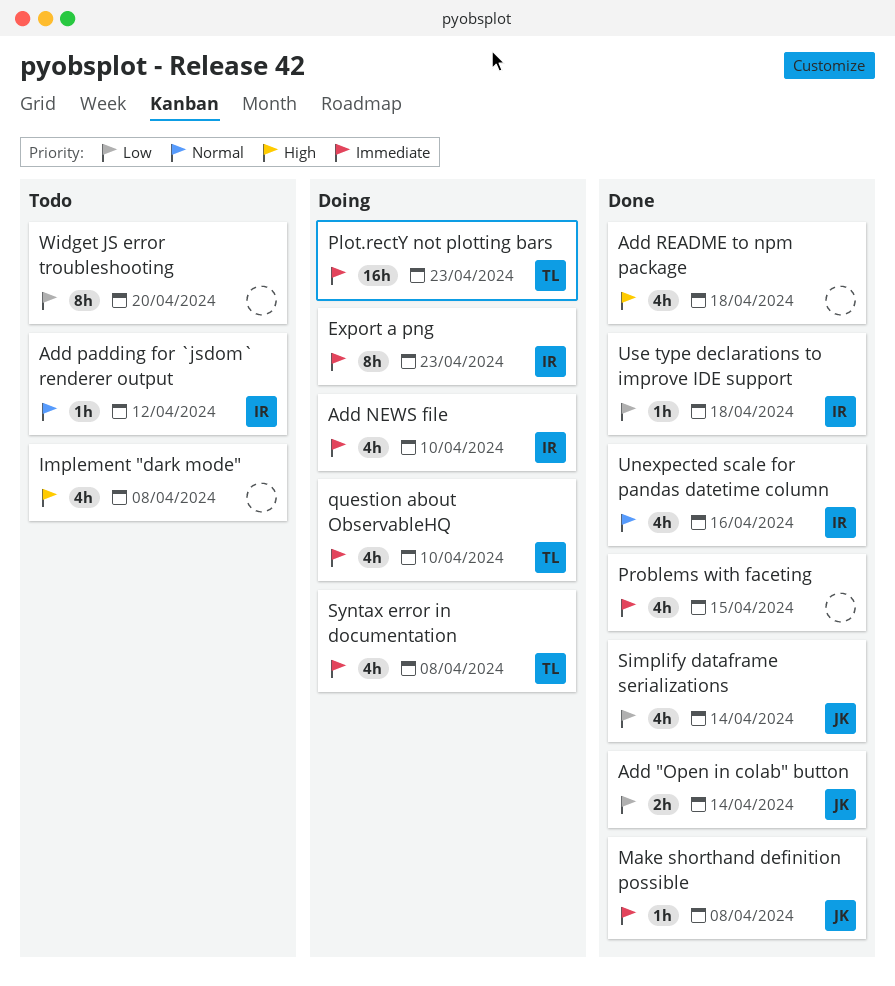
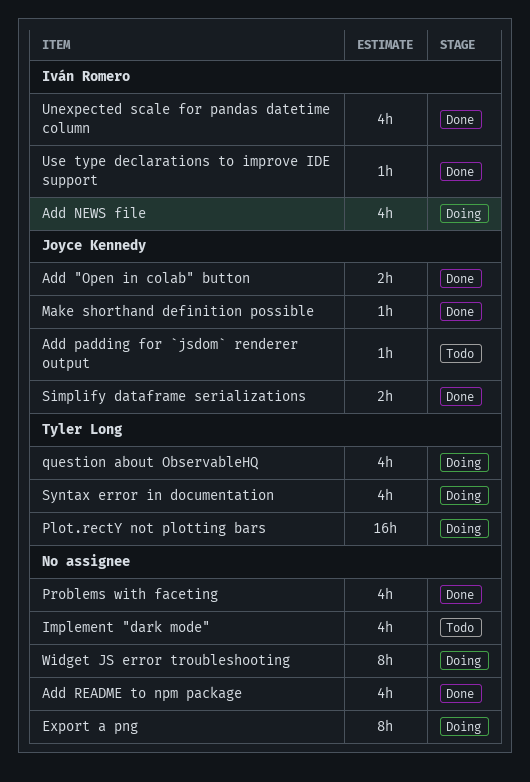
Add padding for `jsdom` renderer output, owner: Iván Romero -> Joyce Kennedy
Export a png, owner: Iván Romero -> none
Simplify dataframe serializations, estimate: 4h -> 2h
Widget JS error troubleshooting, status: Todo -> Doing

